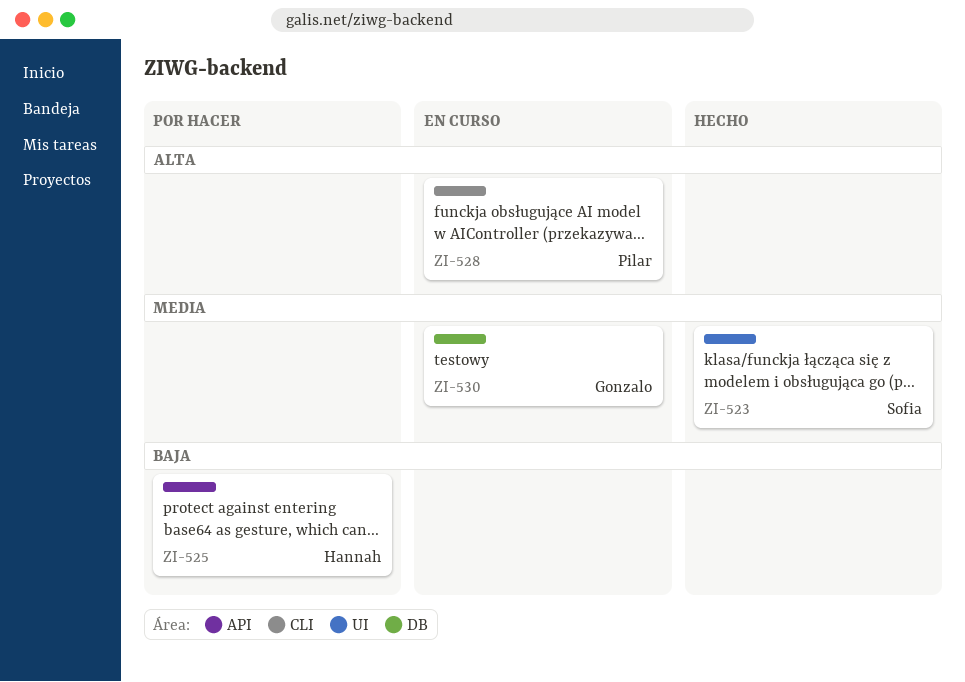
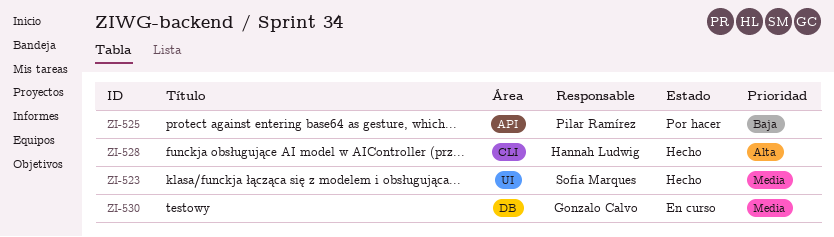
ZI-525, owner: Hannah Ludwig -> Pilar Ramírez
ZI-528, status: En curso -> Hecho
ZI-528, owner: Pilar Ramírez -> Hannah Ludwig

